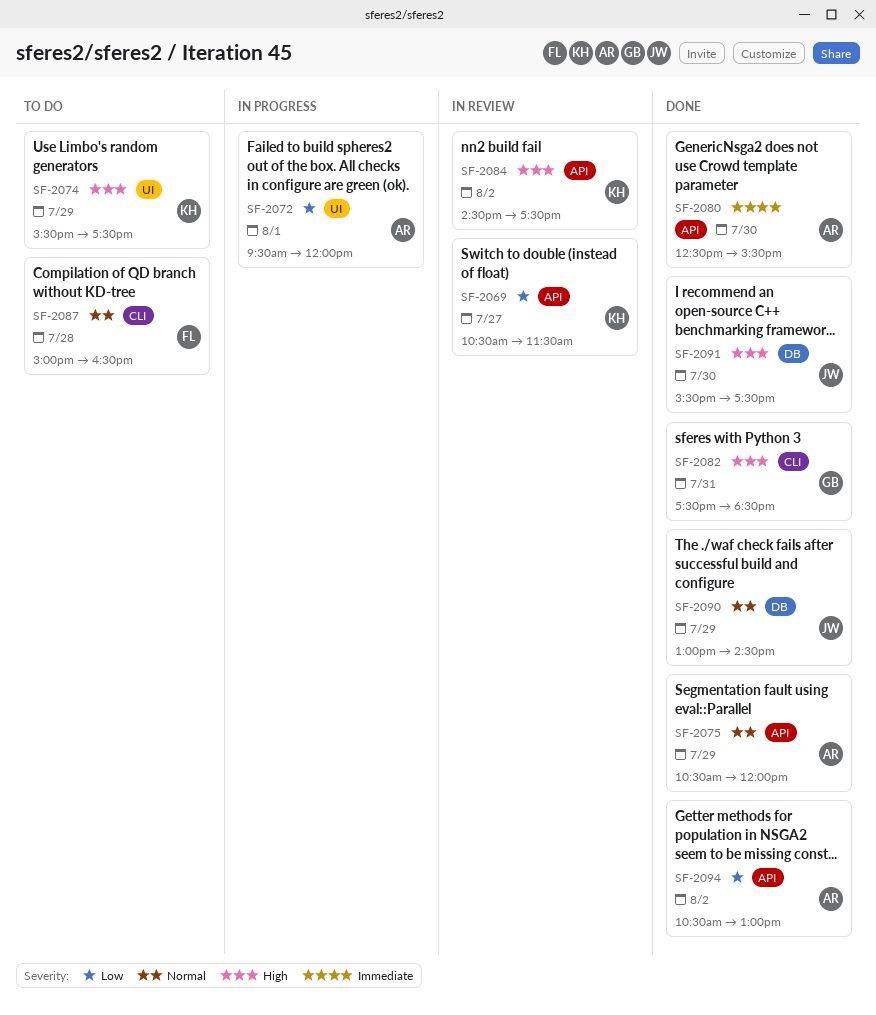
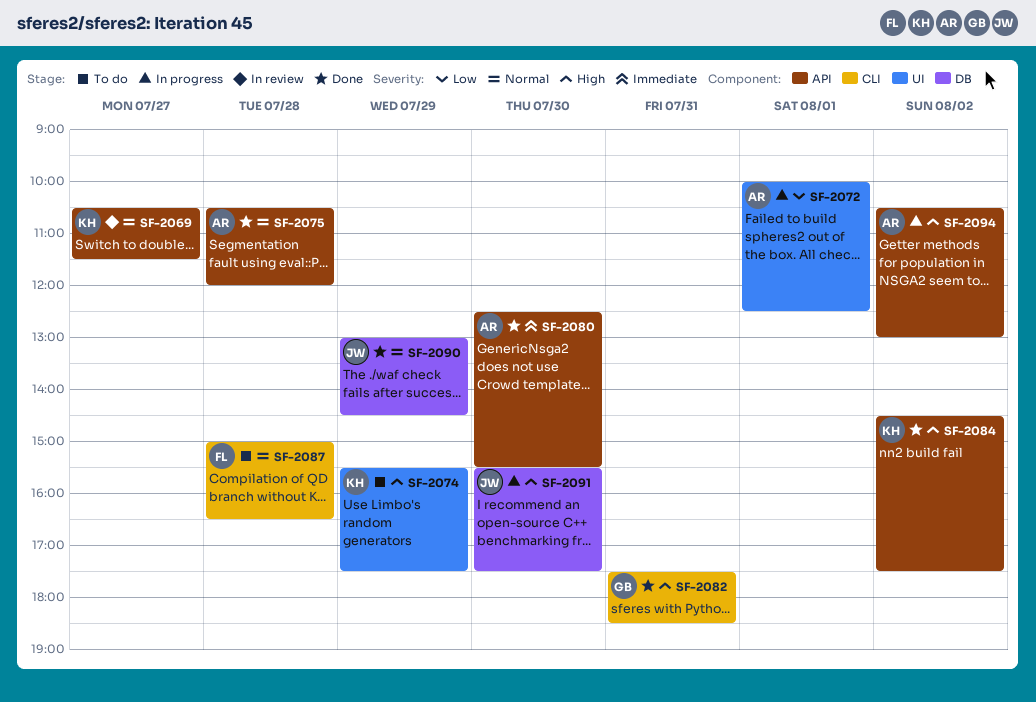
SF-2069, priority: Low -> Normal
SF-2072, begins: 09:30 -> 10:00
SF-2072, ends: 12:00 -> 12:30
SF-2075, day: Jul 29 -> Jul 28
SF-2084, status: In review -> Done
SF-2091, status: Done -> In progress
SF-2094, status: Done -> In progress
SF-2094, priority: Low -> High

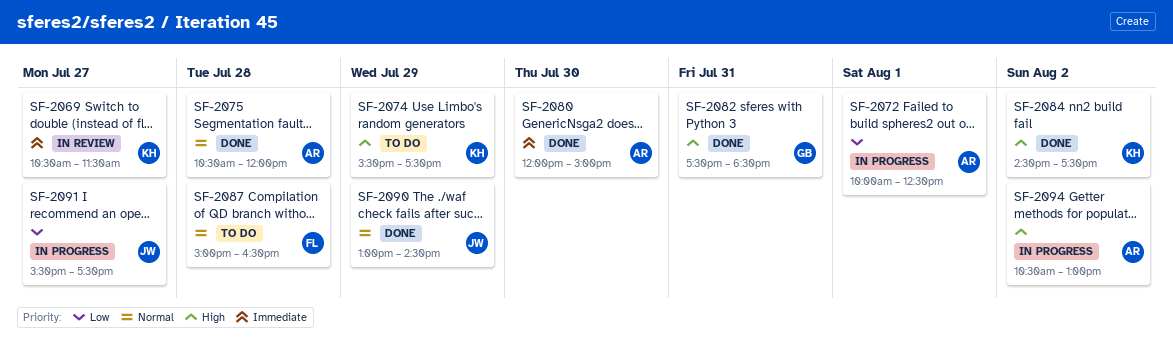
SF-2069, priority: Normal -> Immediate
SF-2080, begins: 12:30 -> 12:00
SF-2080, ends: 15:30 -> 15:00
SF-2091, priority: High -> Low
SF-2091, day: Jul 30 -> Jul 27

